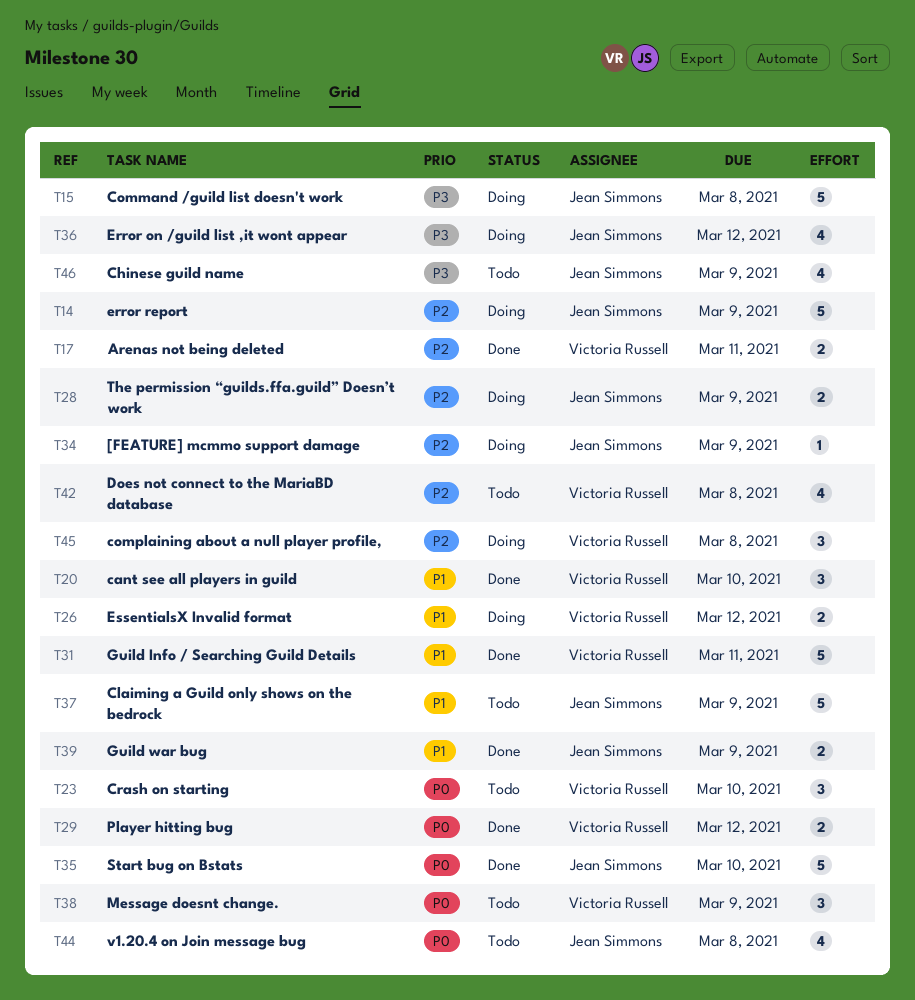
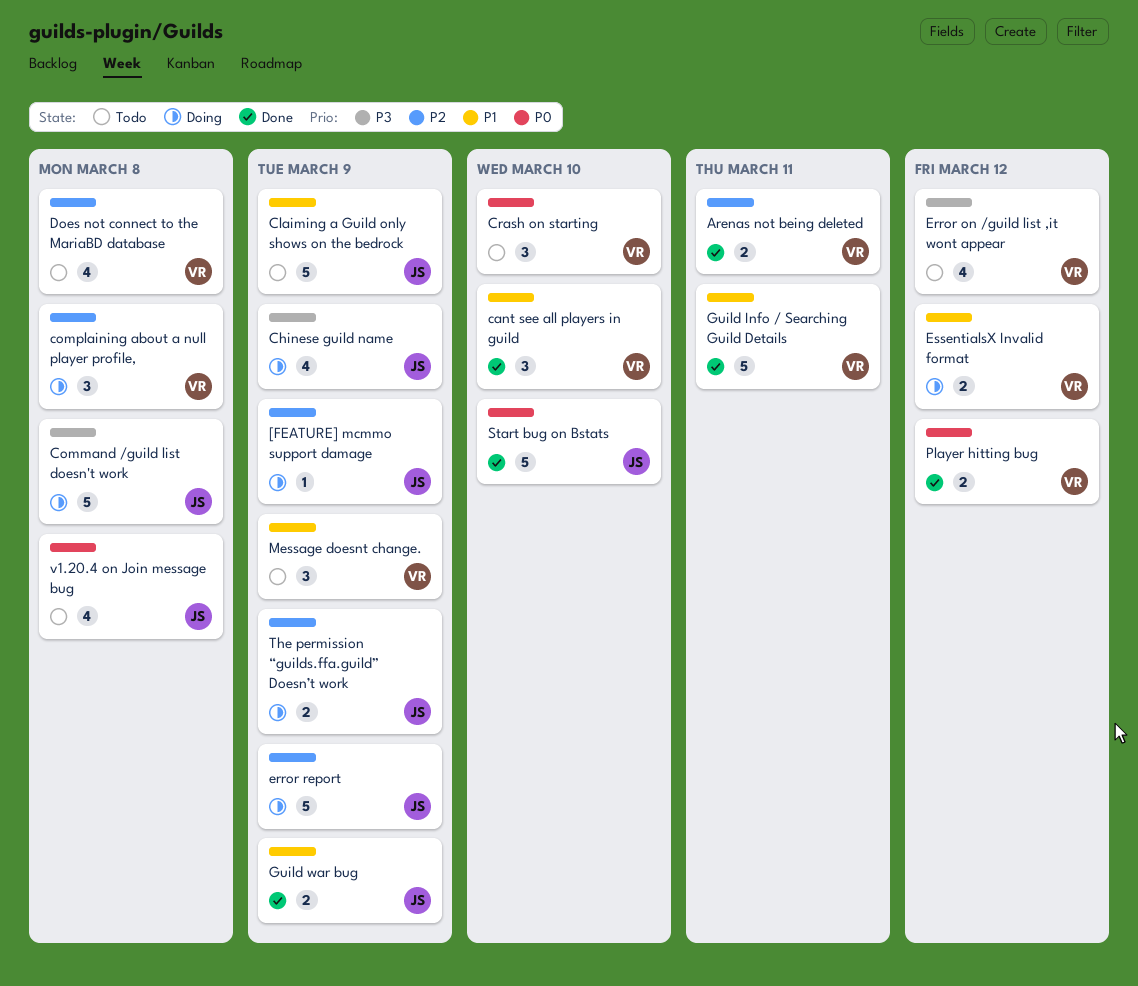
Chinese guild name, status: Todo -> Doing
Error on /guild list ,it wont appear, status: Doing -> Todo
Error on /guild list ,it wont appear, owner: Jean Simmons -> Victoria Russell
Message doesnt change., priority: P0 -> P1

